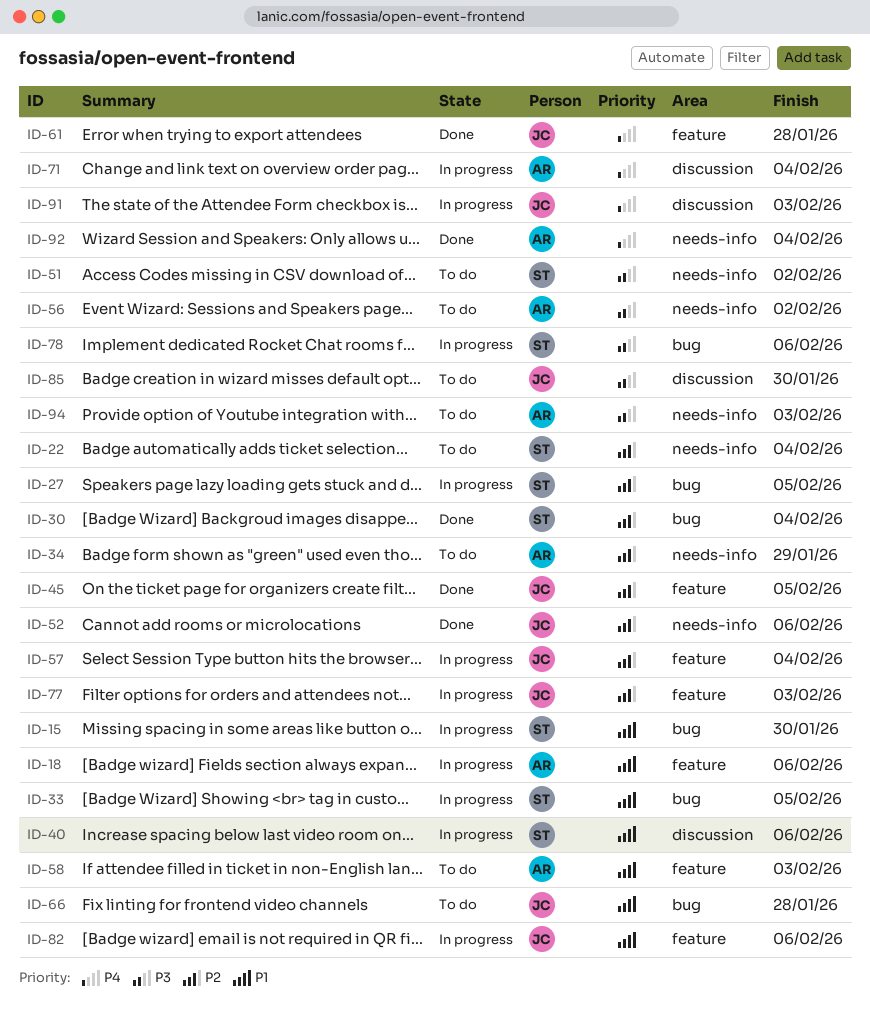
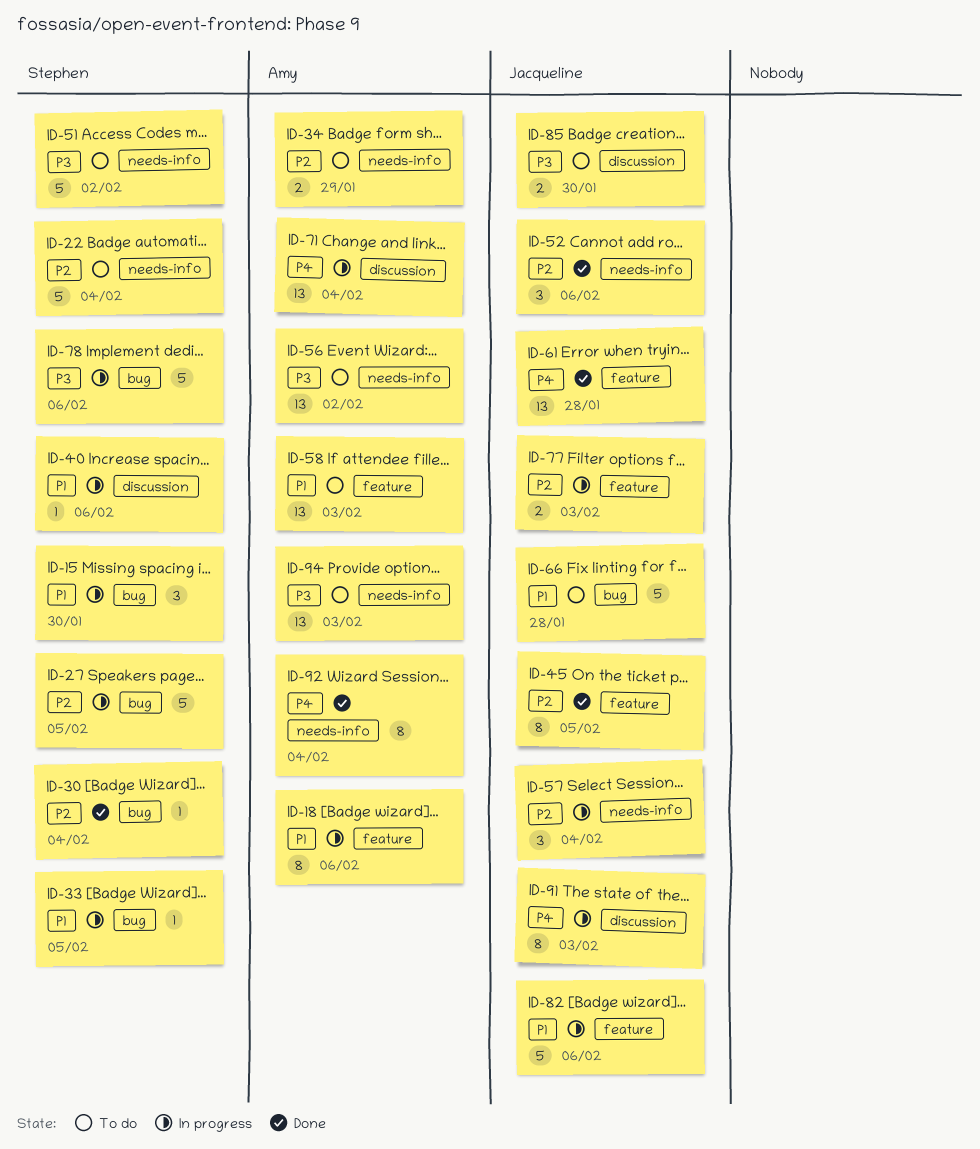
ID-57, label: feature -> needs-info

